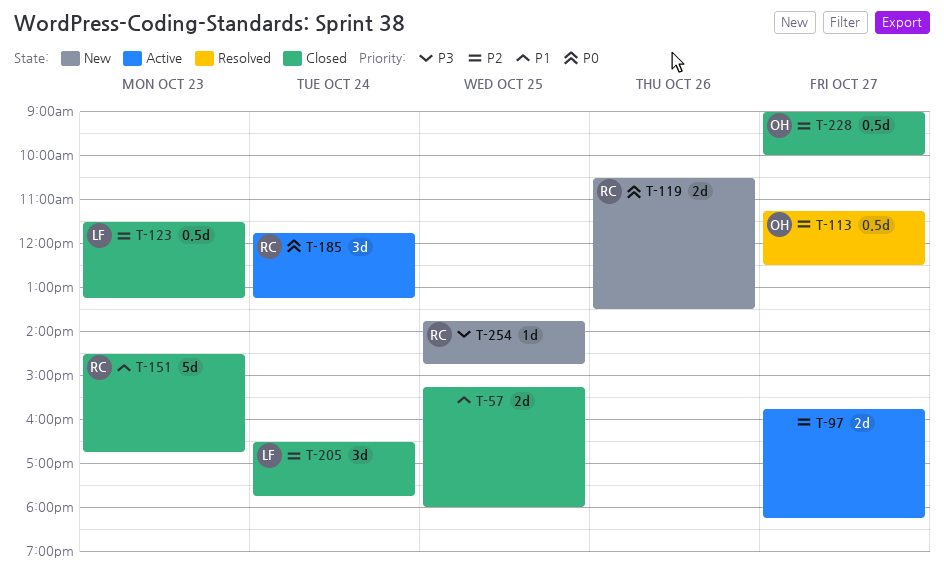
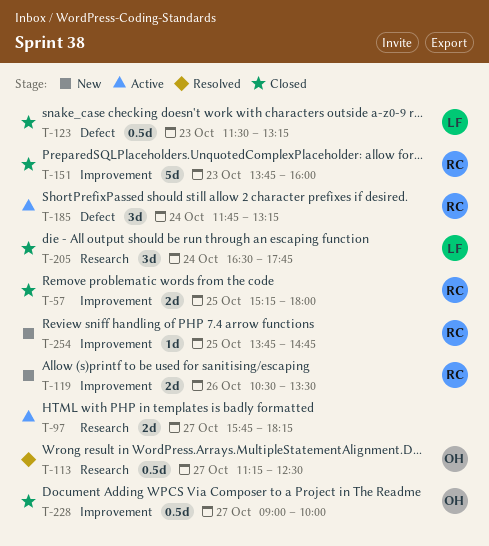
T-57, owner: none -> RC
T-151, begins: 14:30 -> 13:45
T-151, ends: 16:45 -> 16:00

